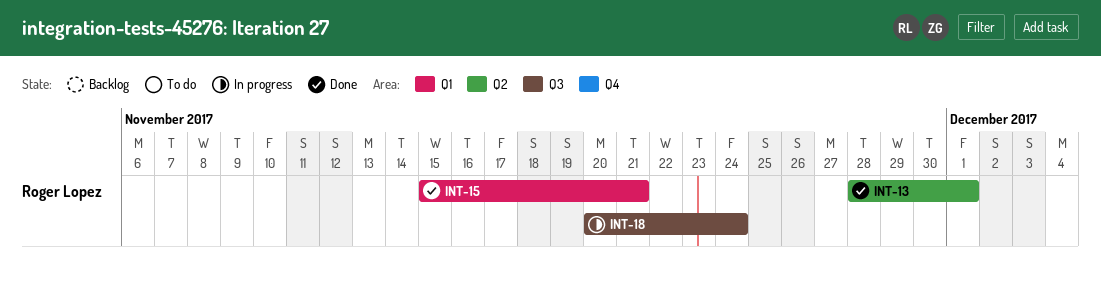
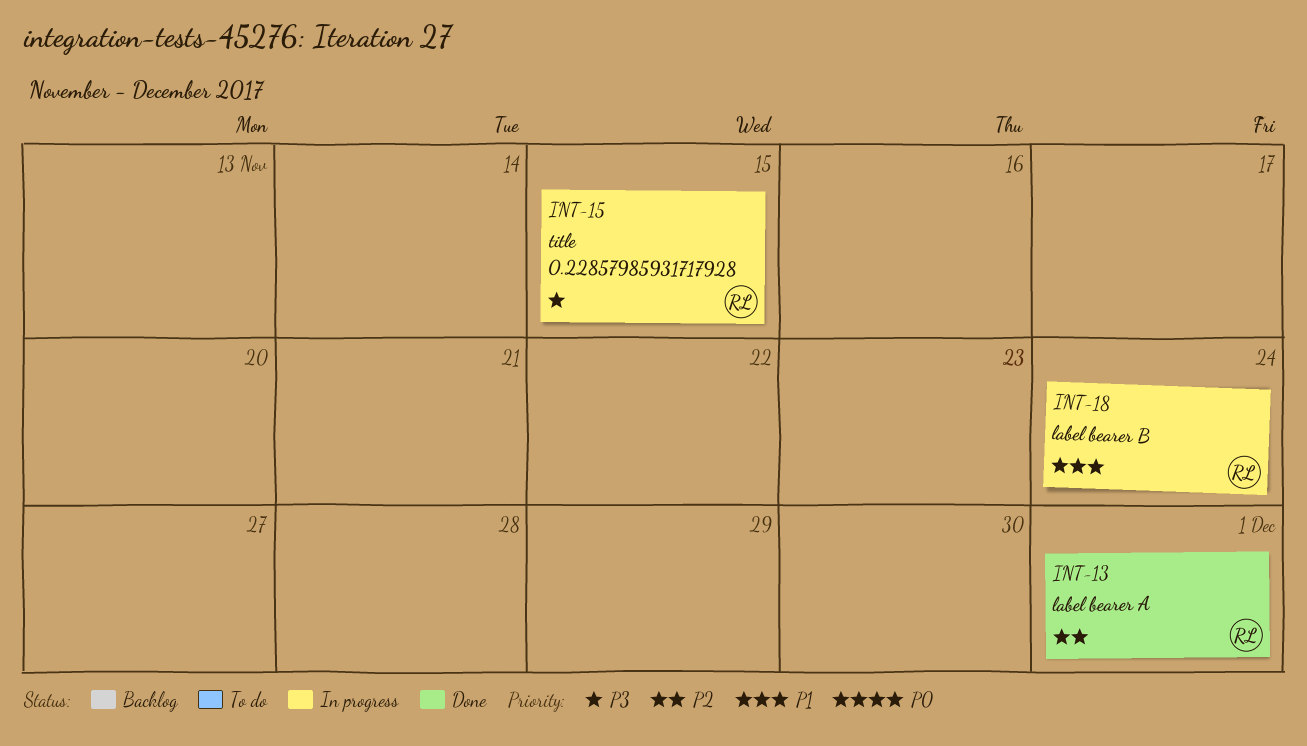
INT-15, status: Done -> In progress
INT-15, due: Nov 21 -> Nov 15

